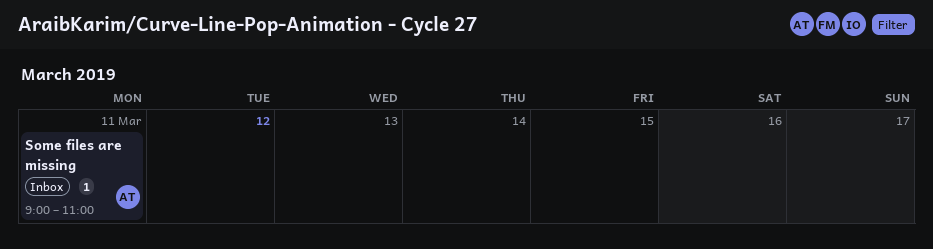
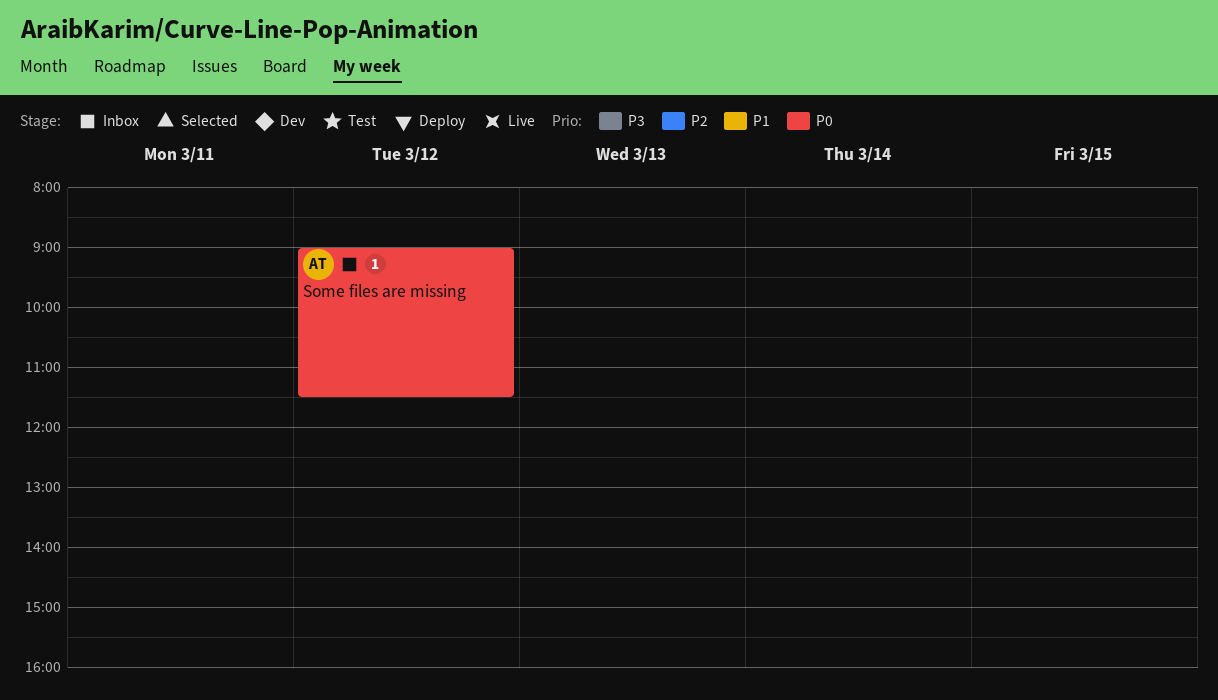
Some files are missing, day: Mar 11 -> Mar 12
Some files are missing, ends: 11:00 -> 11:30

